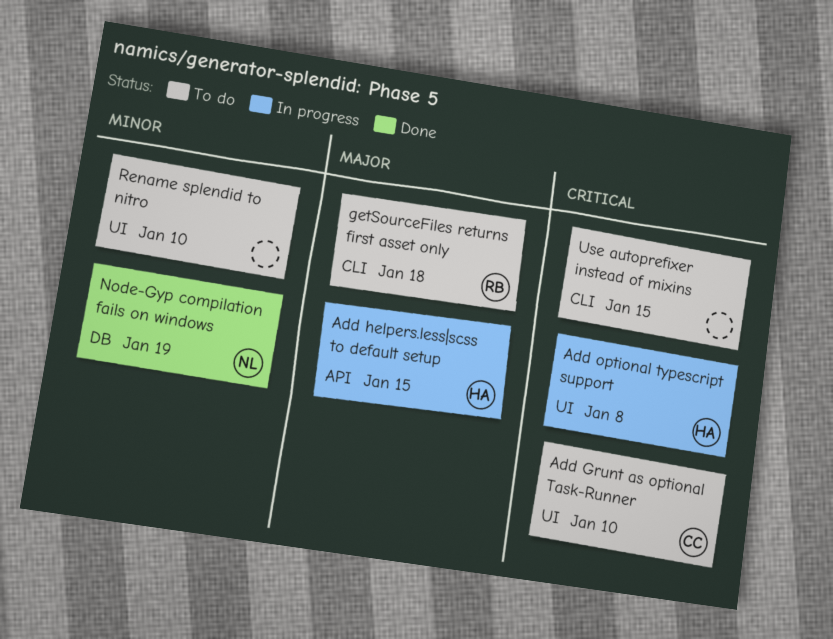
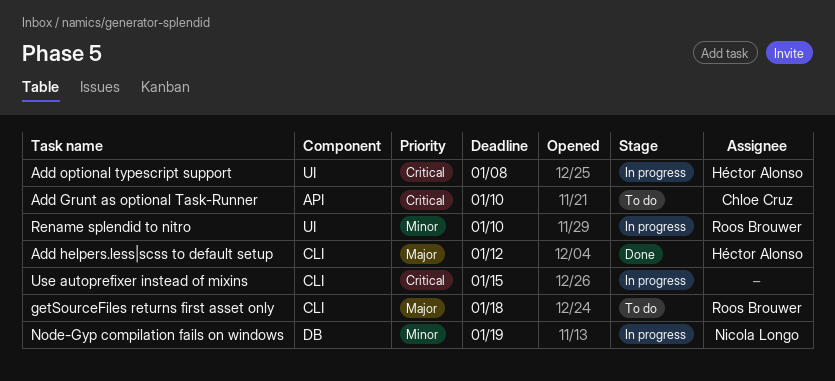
Add Grunt as optional Task-Runner, label: UI -> API
Add helpers.less|scss to default setup, status: In progress -> Done
Add helpers.less|scss to default setup, label: API -> CLI
Add helpers.less|scss to default setup, due: Jan 15 -> Jan 12
Node-Gyp compilation fails on windows, status: Done -> In progress
Rename splendid to nitro, status: To do -> In progress
Rename splendid to nitro, owner: none -> Roos Brouwer
Use autoprefixer instead of mixins, status: To do -> In progress

